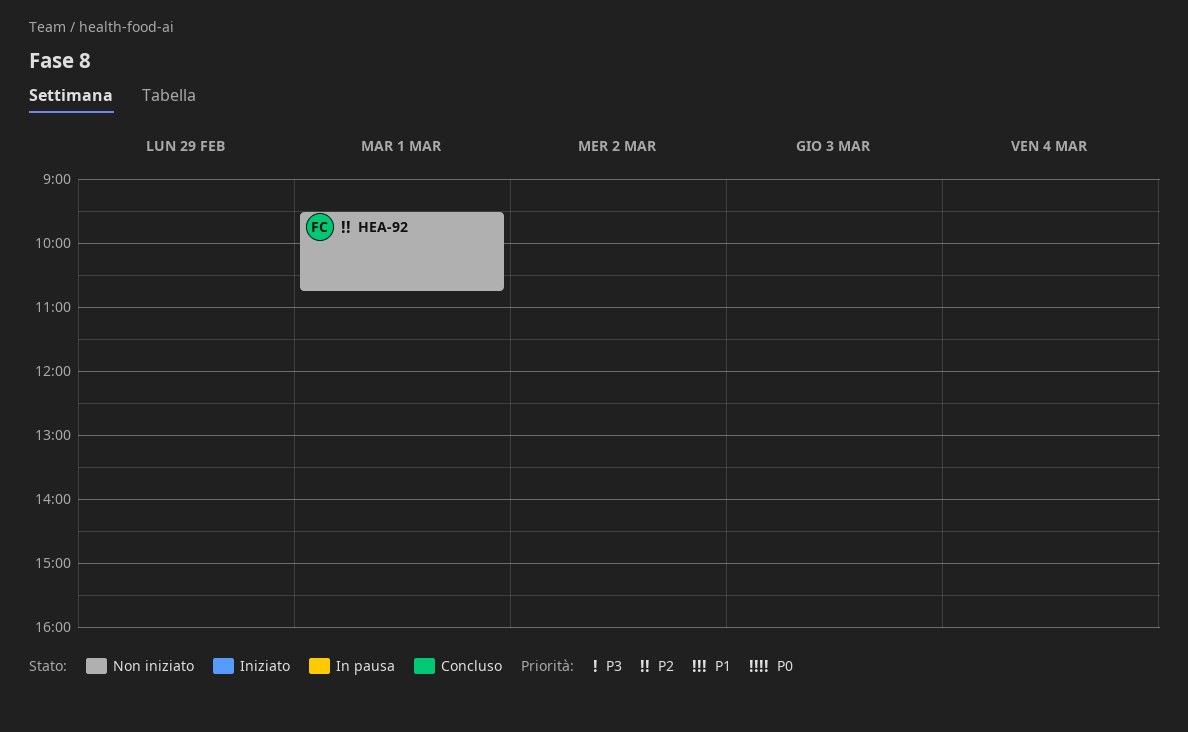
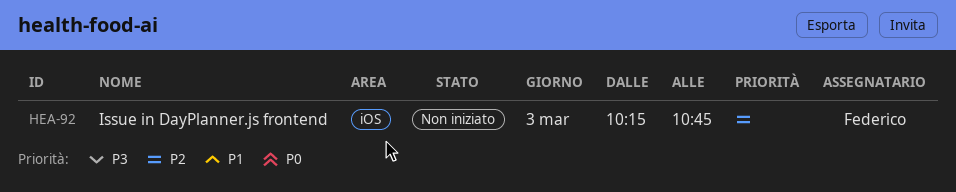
HEA-92, day: Mar 1 -> Mar 3
HEA-92, begins: 09:30 -> 10:15

